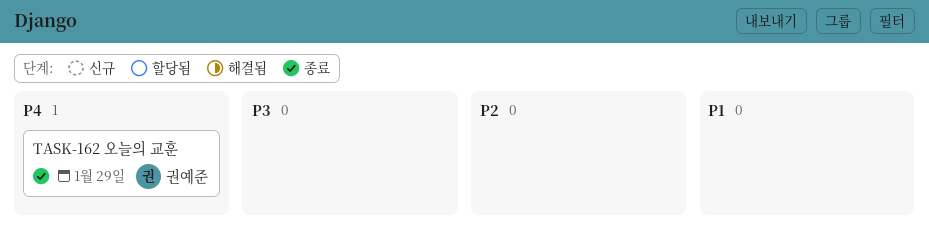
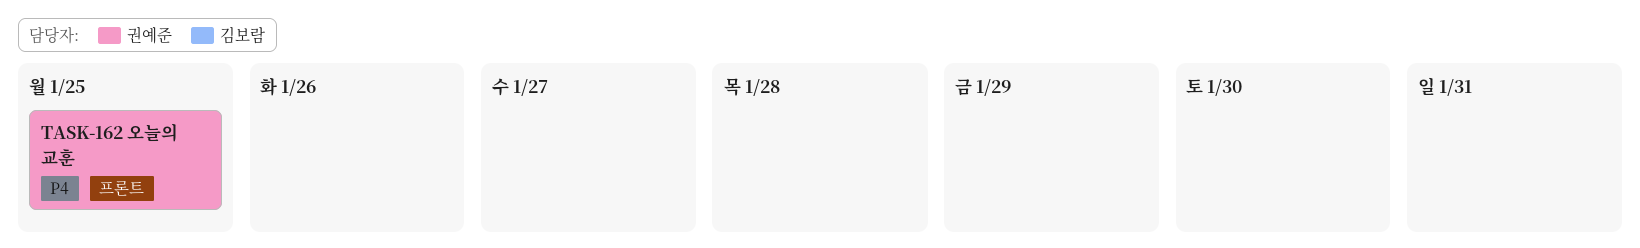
TASK-162, due: Jan 29 -> Jan 25

